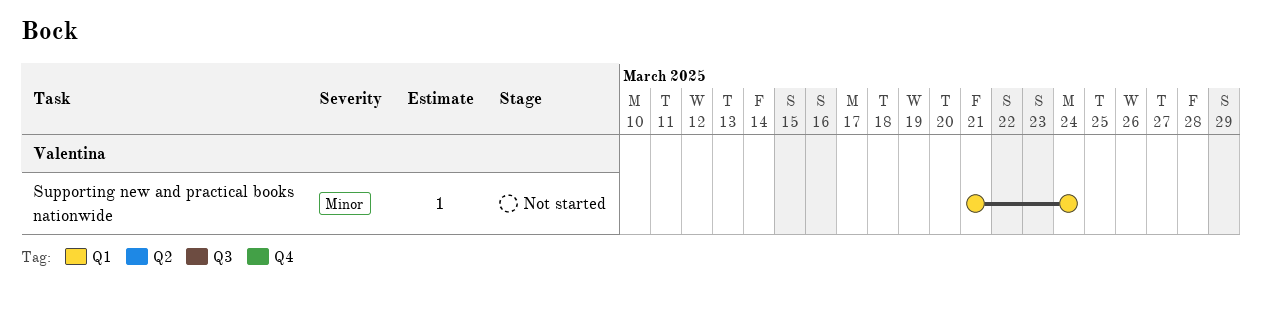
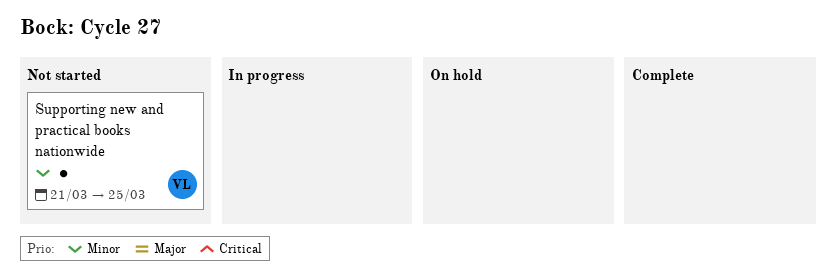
Supporting new and practical books nationwide, due: Mar 24 -> Mar 25

